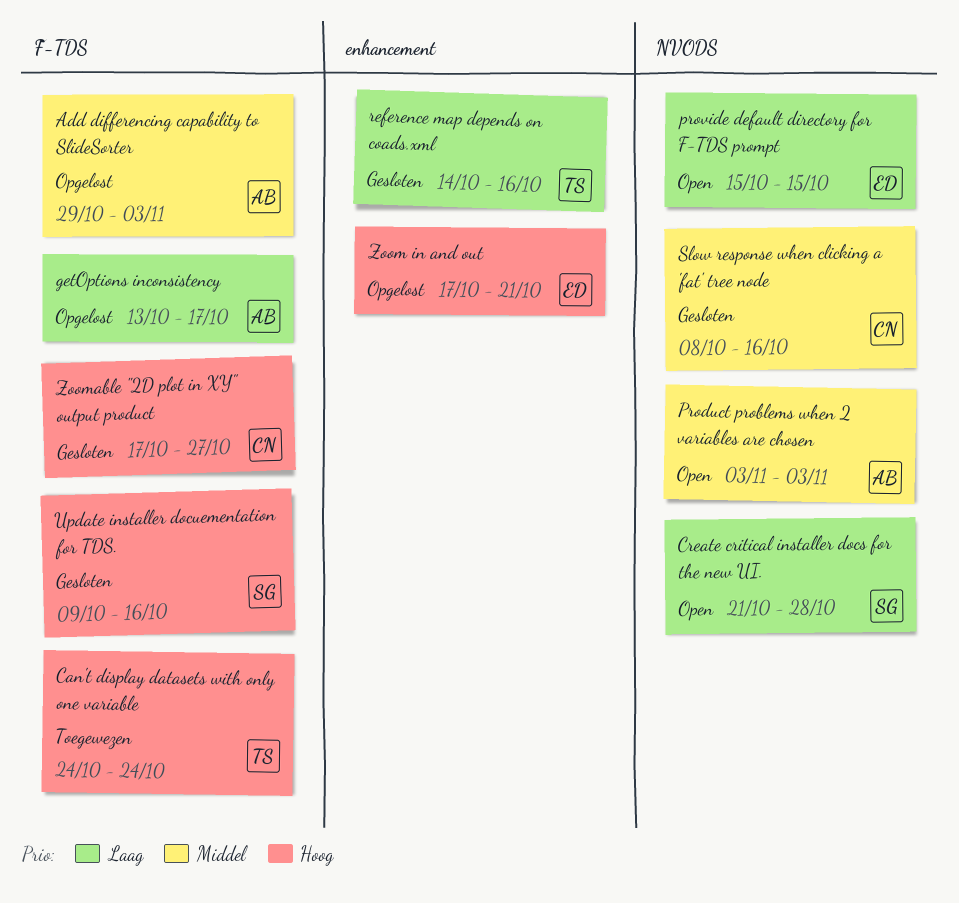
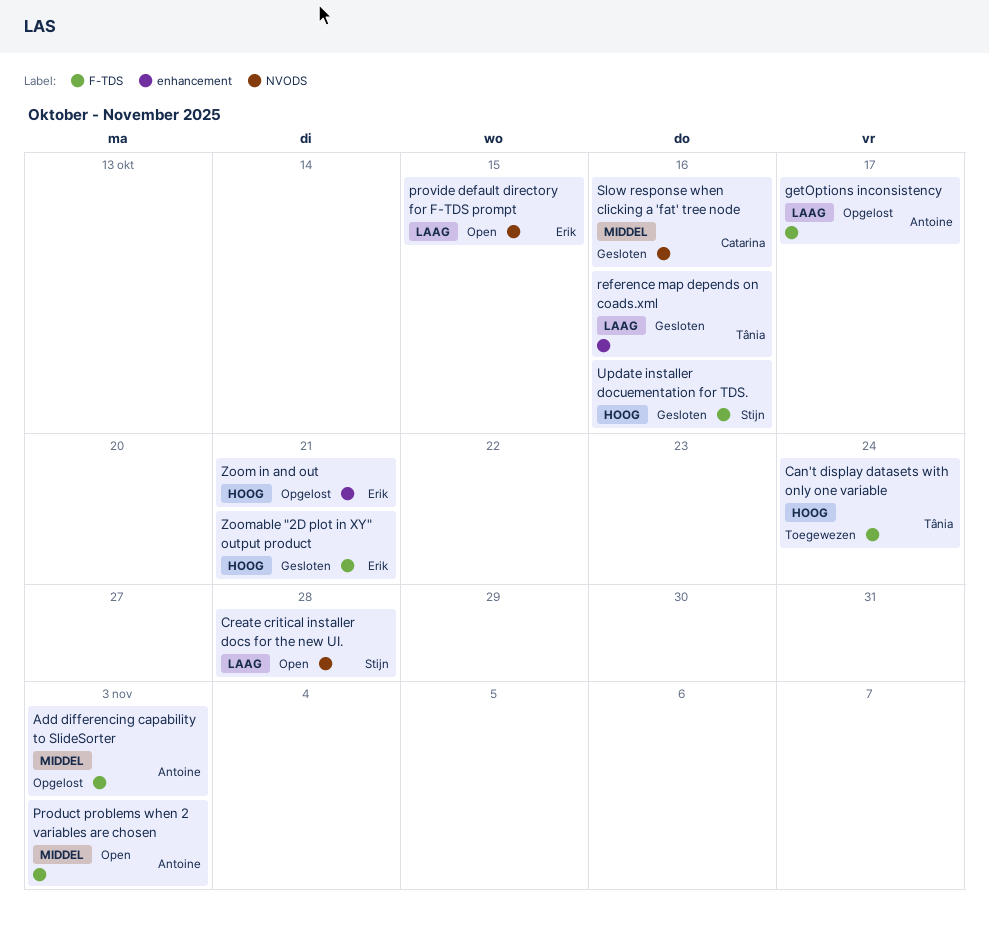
Product problems when 2 variables are chosen, label: NVODS -> F-TDS
Zoomable "2D plot in XY" output product, owner: Catarina -> Erik
Zoomable "2D plot in XY" output product, due: Oct 27 -> Oct 21

